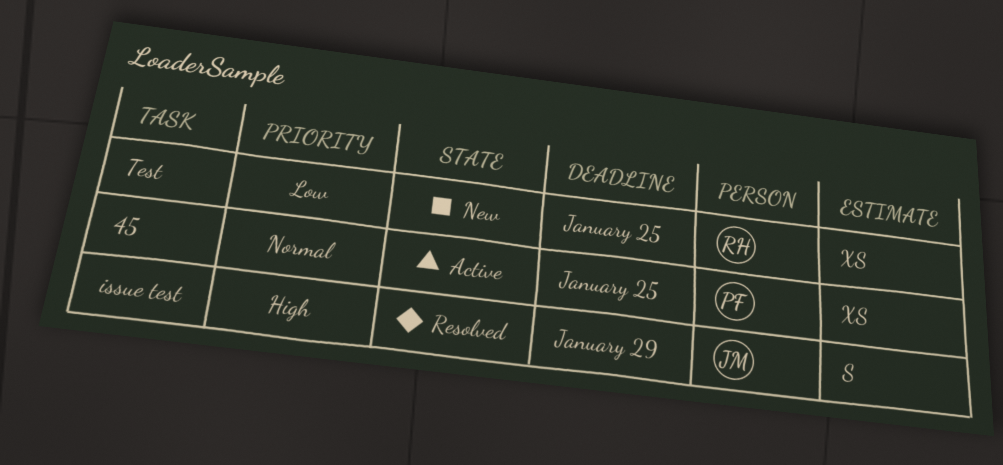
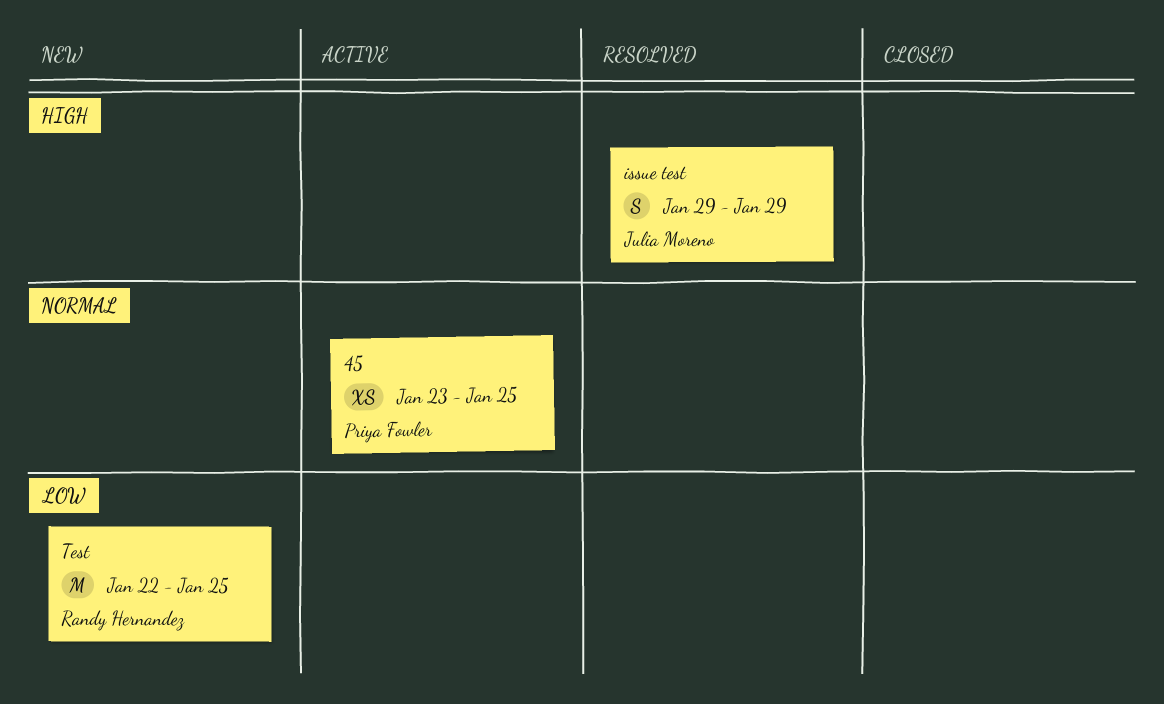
Test, estimate: XS -> M

